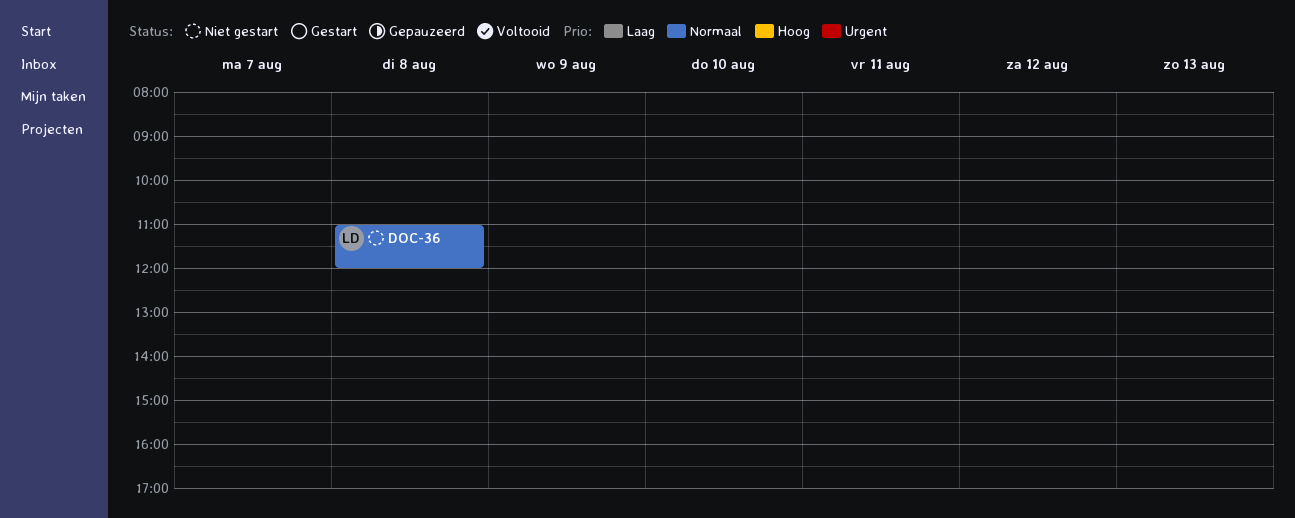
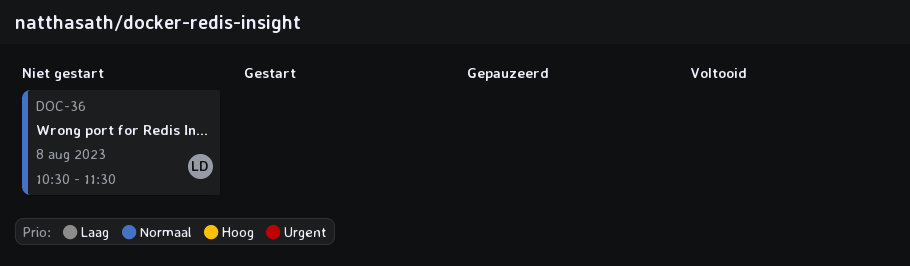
DOC-36, begins: 11:00 -> 10:30
DOC-36, ends: 12:00 -> 11:30

